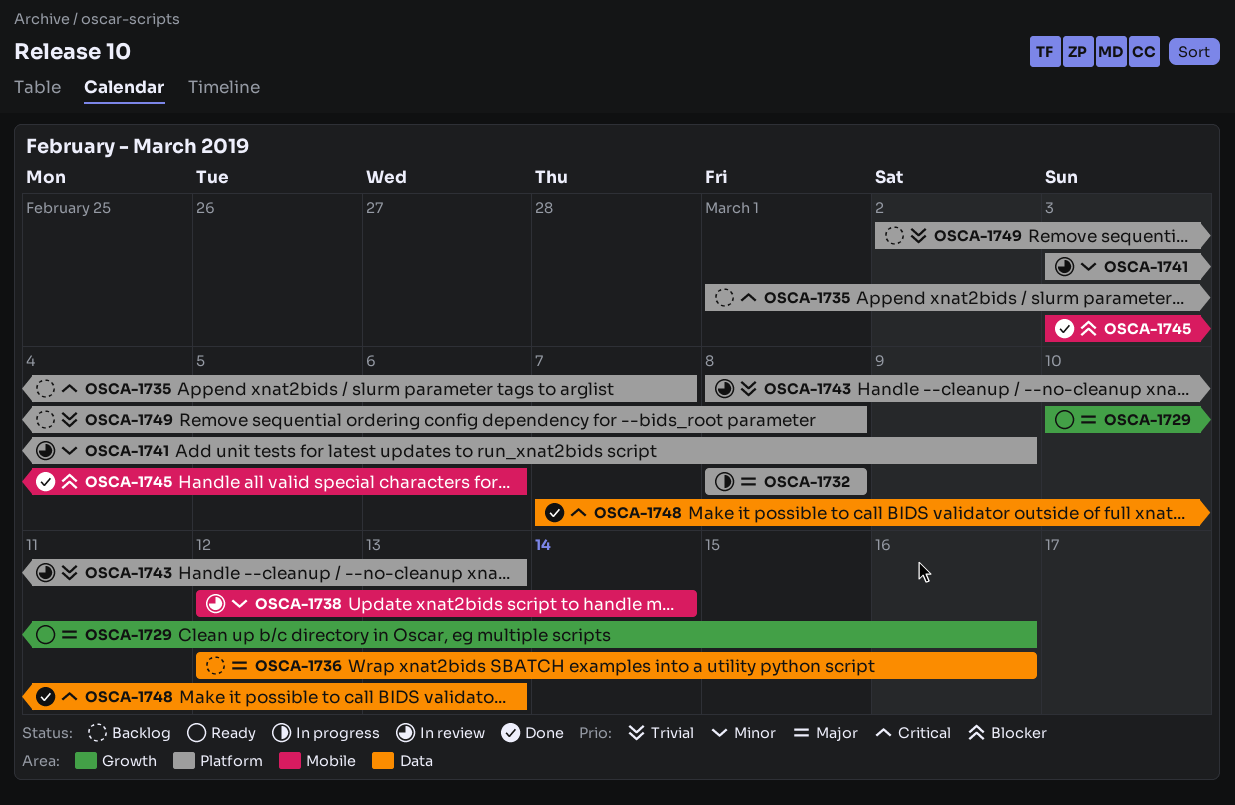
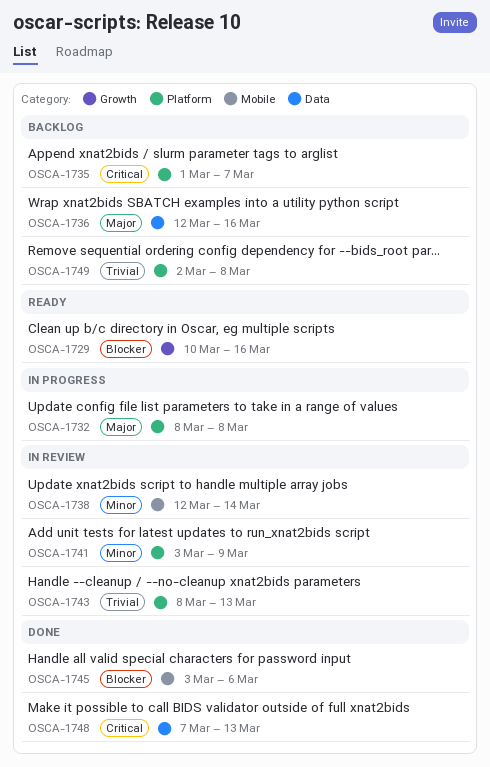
OSCA-1729, priority: Major -> Blocker

